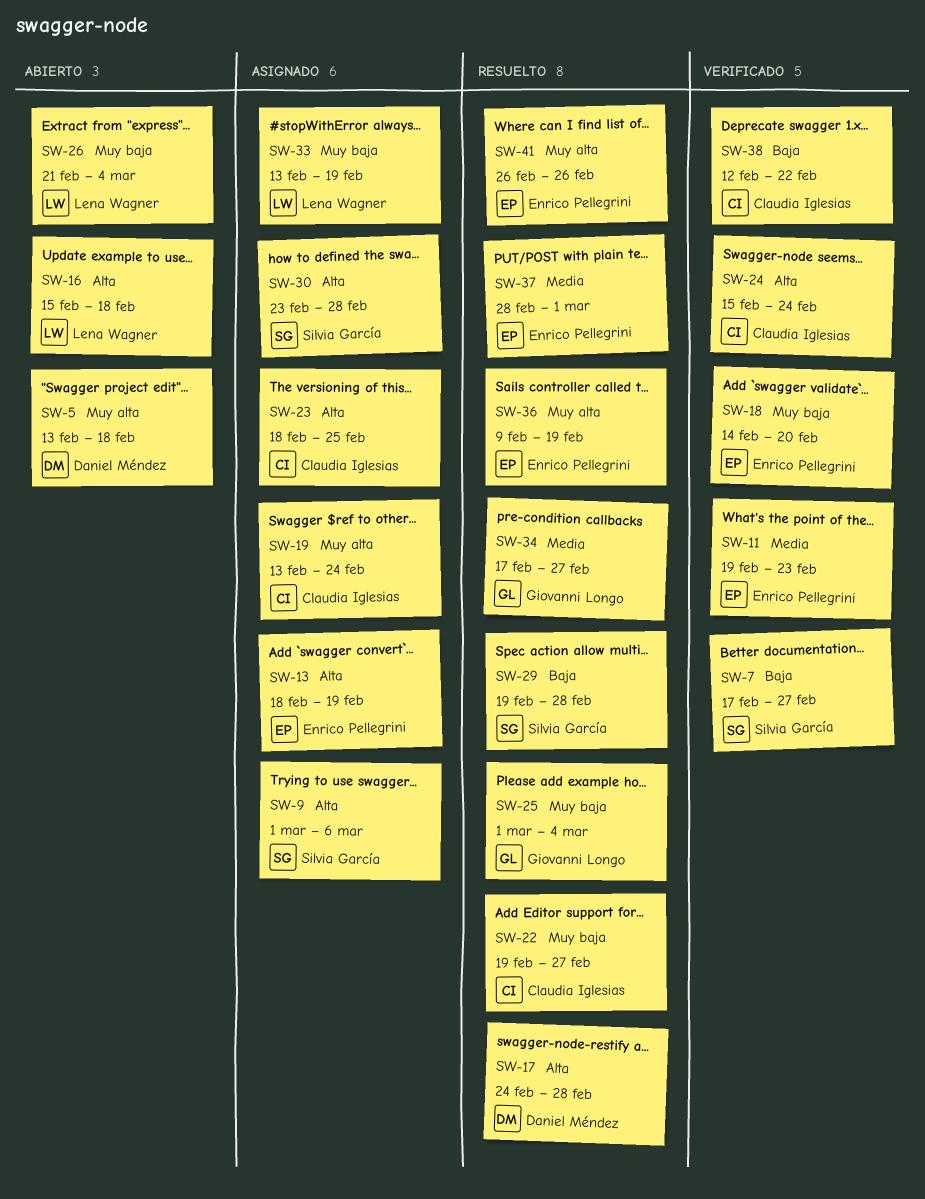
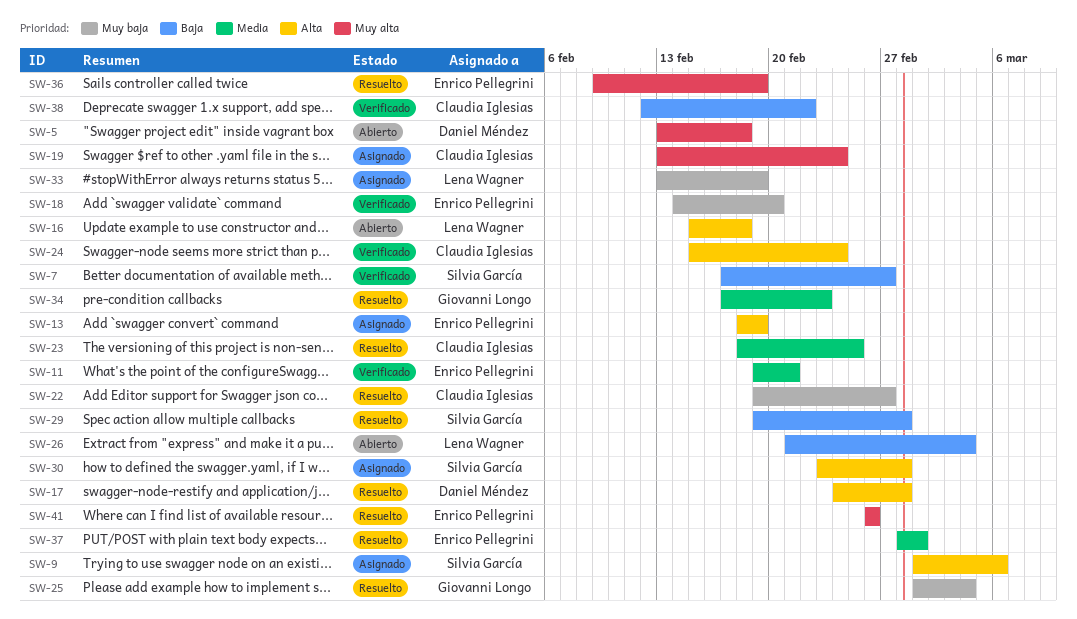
SW-11, due: Feb 23 -> Feb 21
SW-23, status: Asignado -> Resuelto
SW-23, priority: Alta -> Media
SW-26, priority: Muy baja -> Baja
SW-34, due: Feb 27 -> Feb 23

